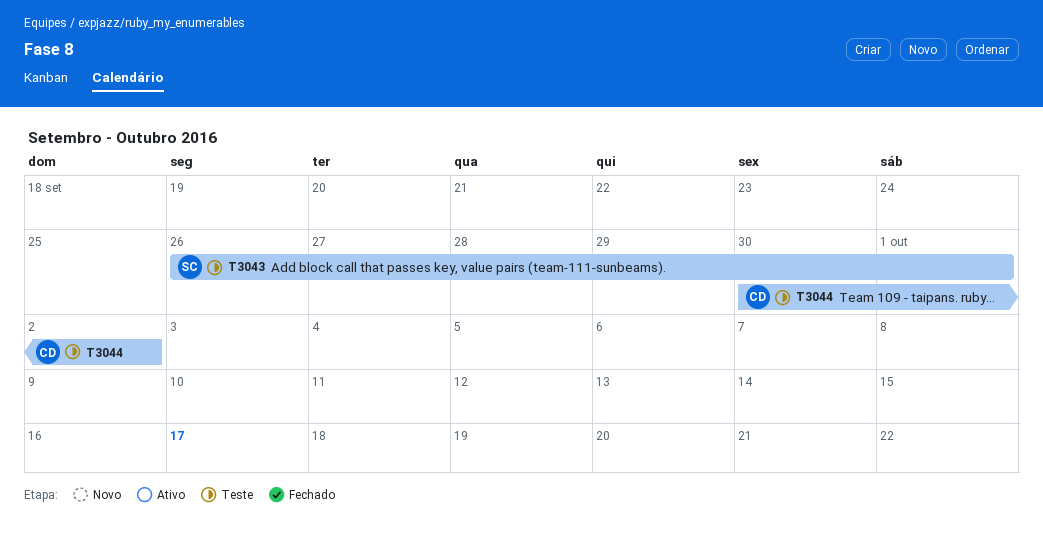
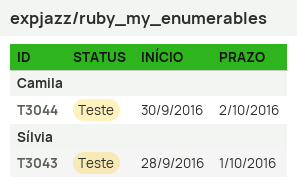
T3043, start: Sep 26 -> Sep 28

